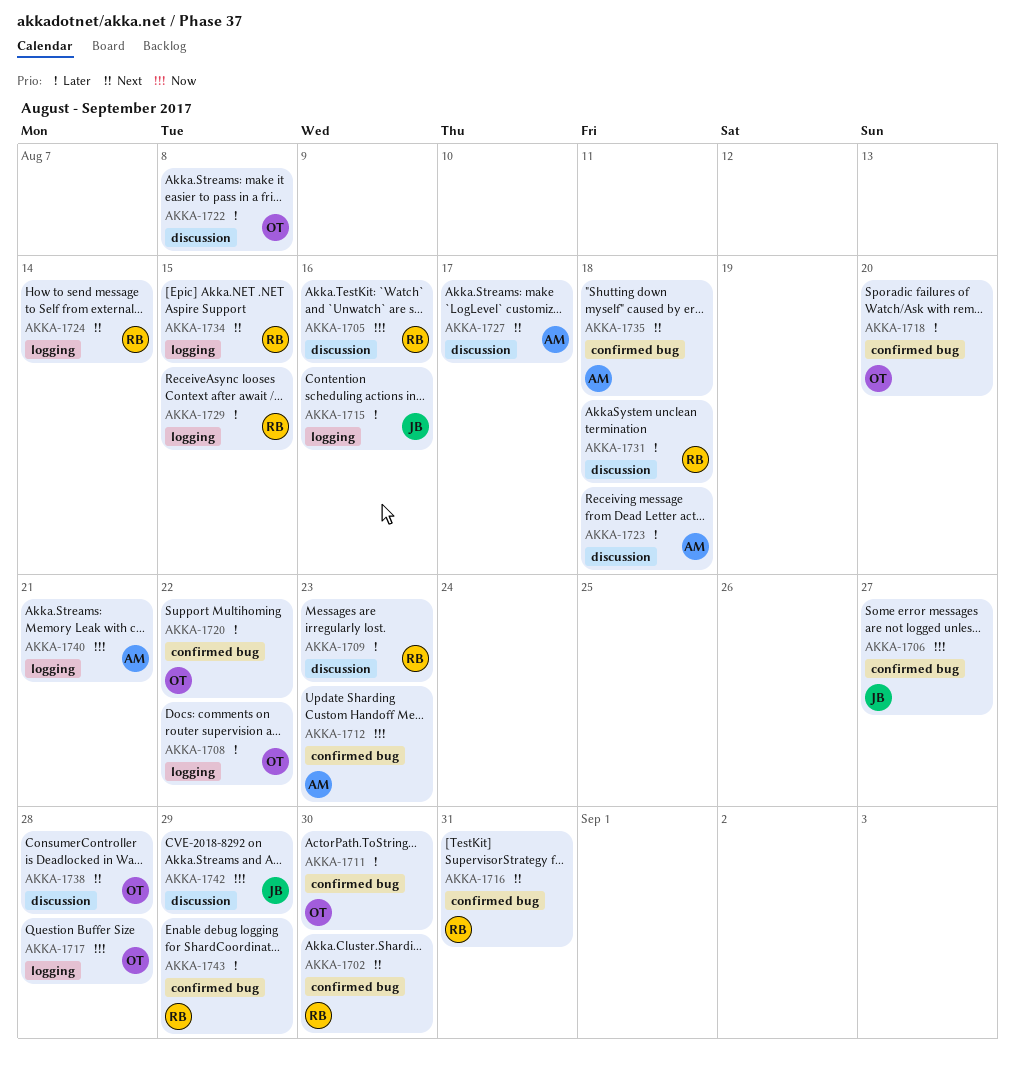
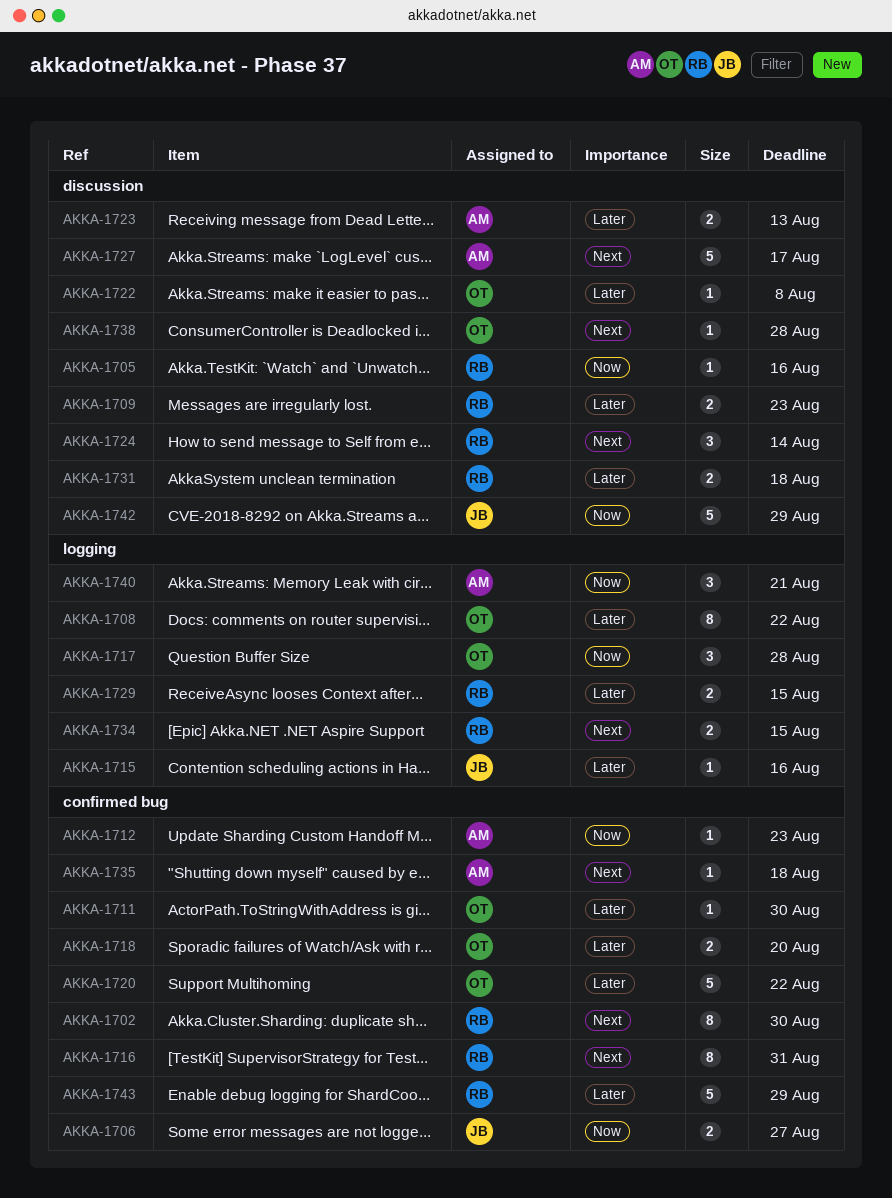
AKKA-1723, due: Aug 18 -> Aug 13
AKKA-1724, label: logging -> discussion

